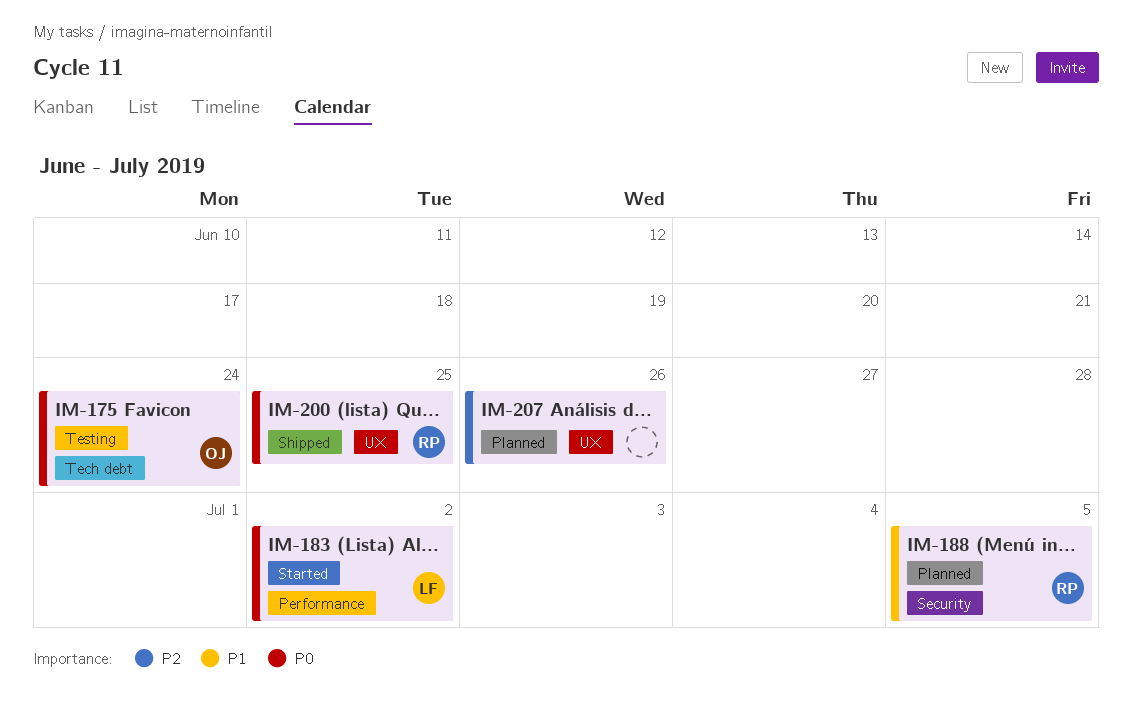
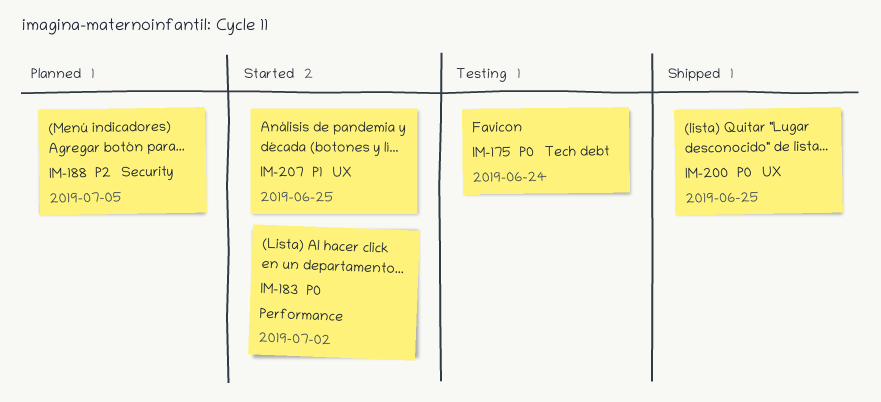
IM-188, priority: P1 -> P2
IM-207, status: Planned -> Started
IM-207, priority: P2 -> P1
IM-207, due: Jun 26 -> Jun 25

